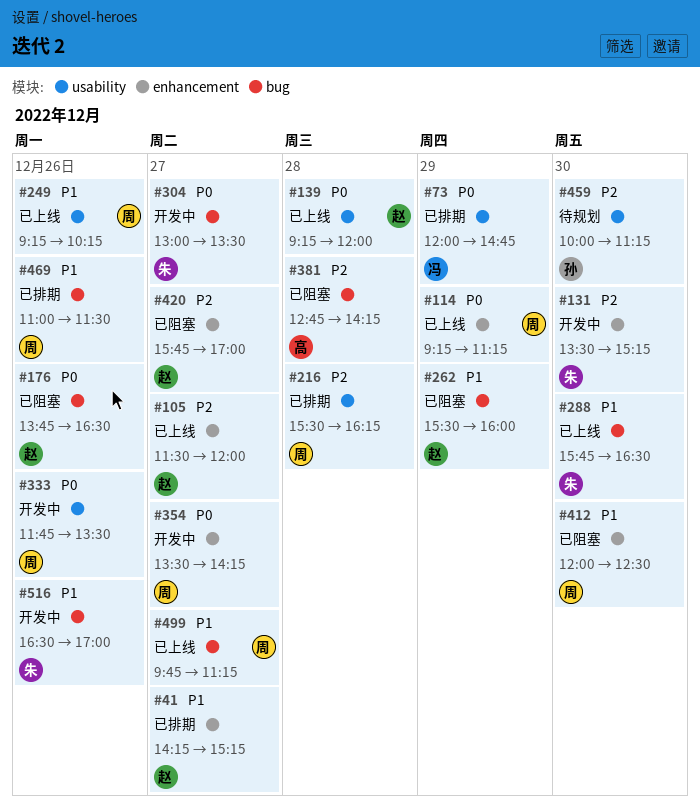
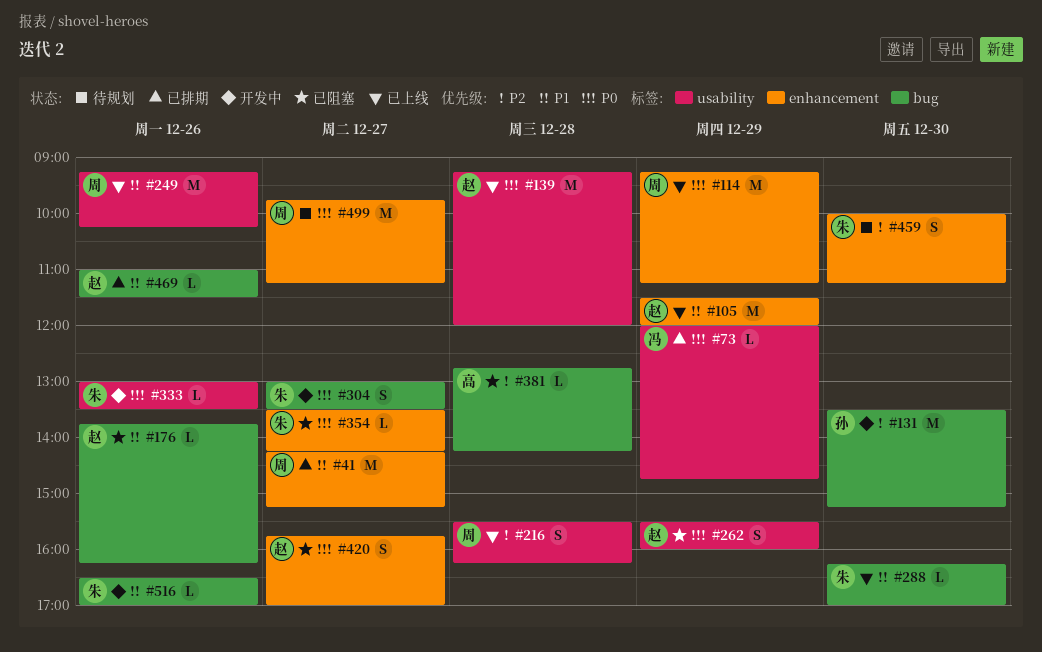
#41, owner: 赵 -> 周
#105, priority: P2 -> P1
#105, day: Dec 27 -> Dec 29
#131, owner: 朱 -> 孙
#131, label: enhancement -> bug
#176, priority: P0 -> P1
#176, ends: 16:30 -> 16:15
#216, status: 已排期 -> 已上线
#262, priority: P1 -> P0
#262, label: bug -> usability
#288, begins: 15:45 -> 16:15
#288, ends: 16:30 -> 17:00
#333, owner: 周 -> 朱
#333, begins: 11:45 -> 13:00
#354, status: 开发中 -> 已阻塞
#354, owner: 周 -> 朱
#412: present -> none
#420, priority: P2 -> P0
#459, owner: 孙 -> 朱
#459, label: usability -> enhancement
#469, owner: 周 -> 赵
#499, status: 已上线 -> 待规划
#499, priority: P1 -> P0
#499, label: bug -> enhancement

